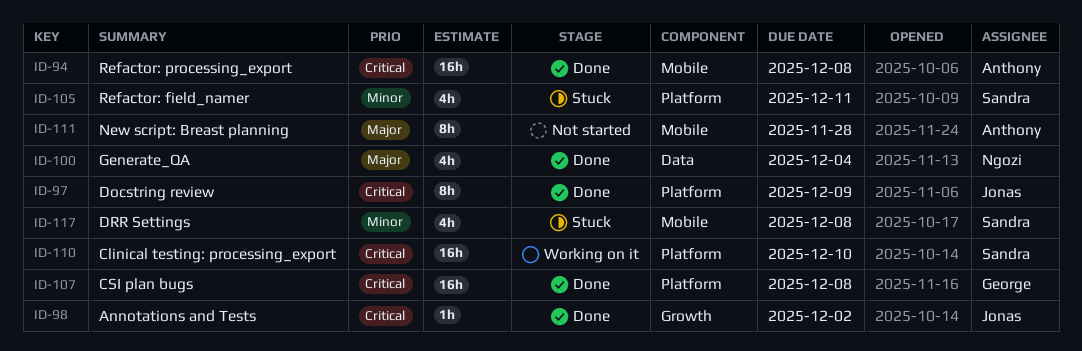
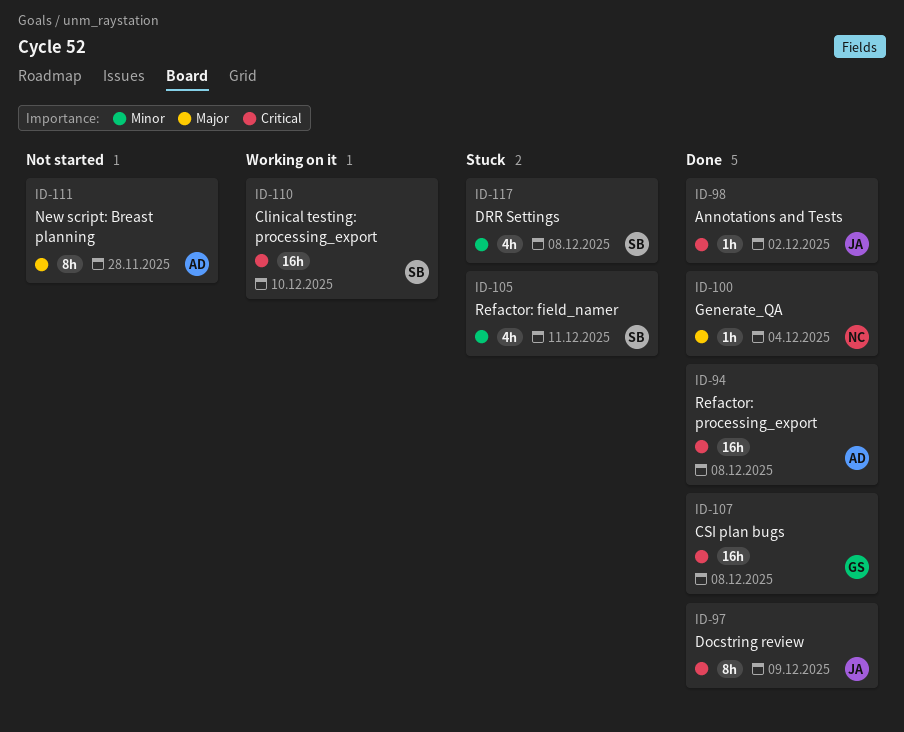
ID-100, estimate: 4h -> 1h

